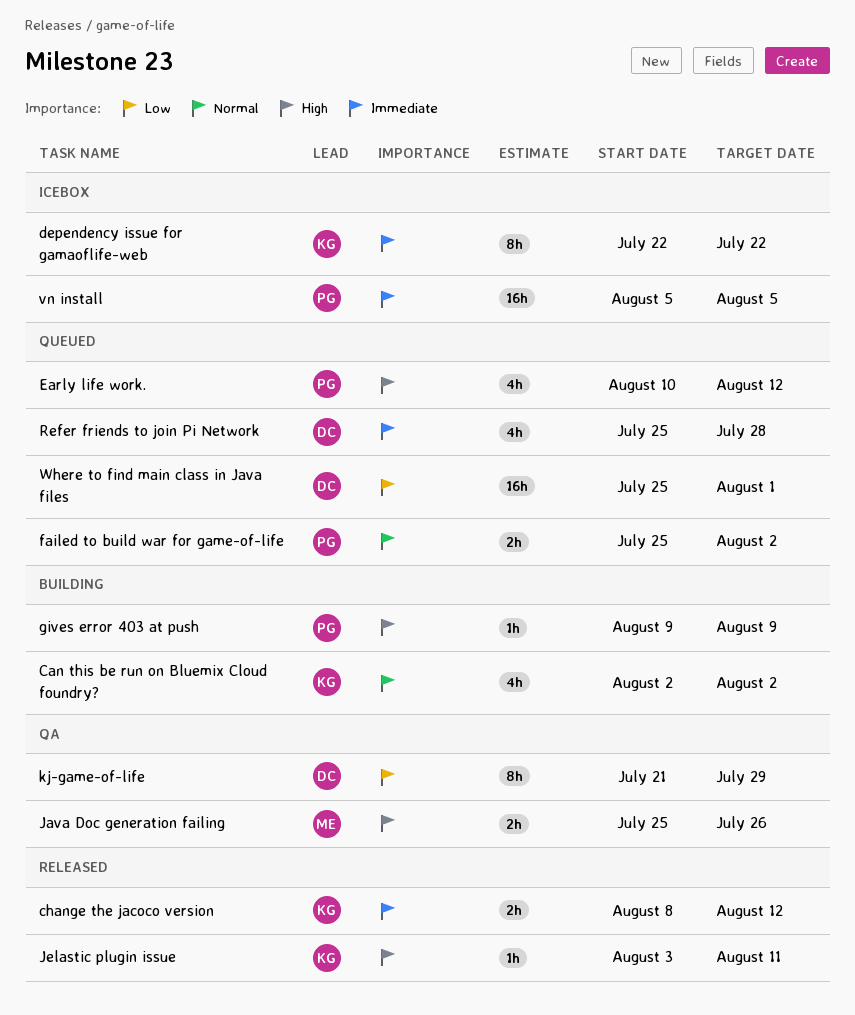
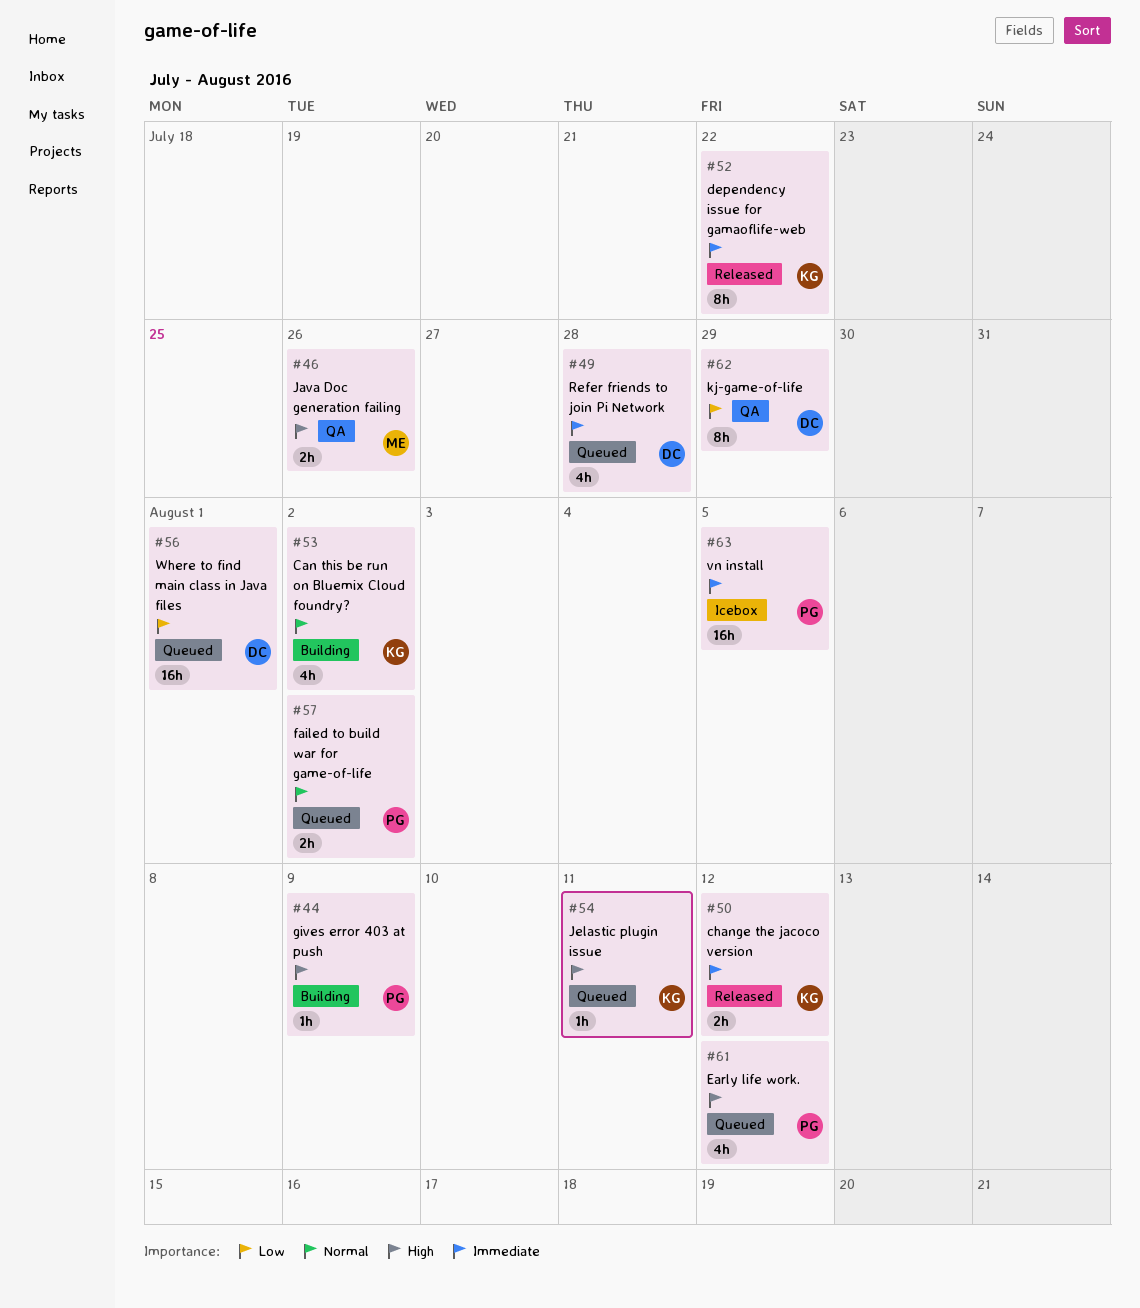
dependency issue for gamaoflife-web, status: Icebox -> Released
Jelastic plugin issue, status: Released -> Queued

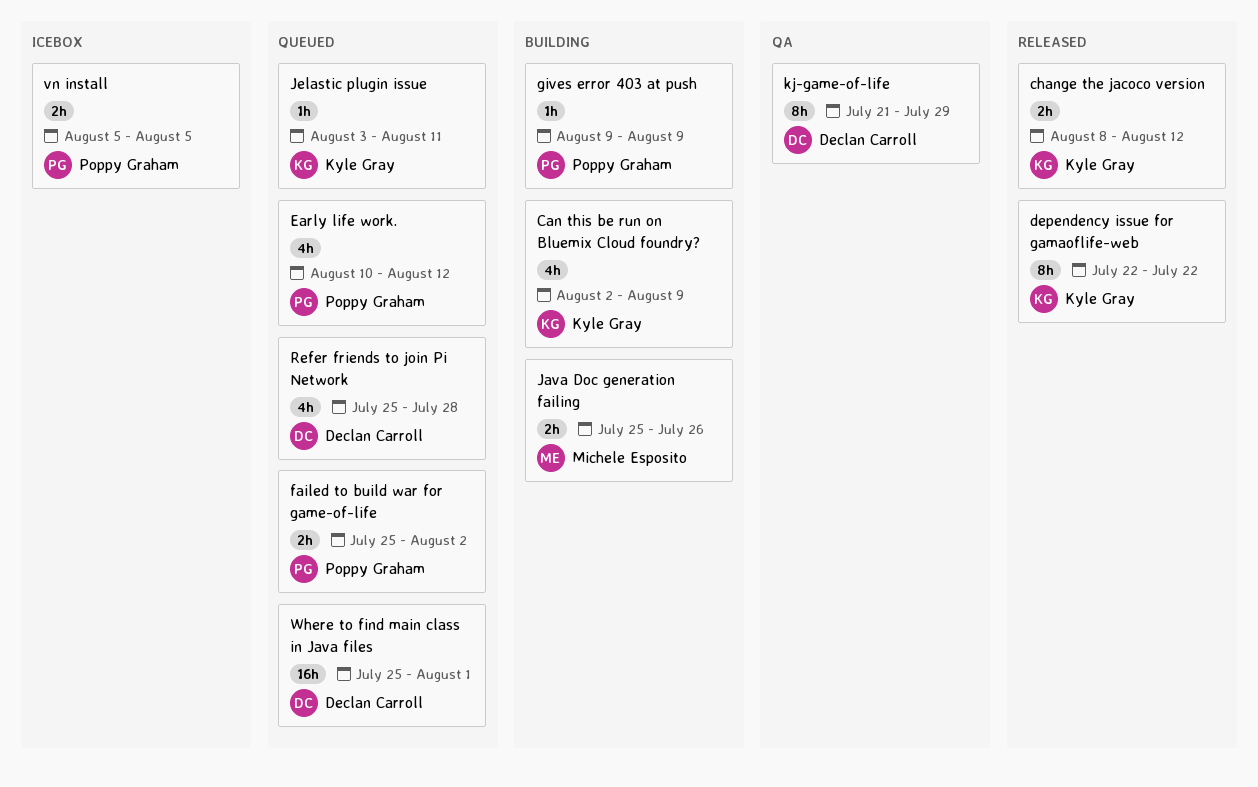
Can this be run on Bluemix Cloud foundry?, due: Aug 2 -> Aug 9
Java Doc generation failing, status: QA -> Building
vn install, estimate: 16h -> 2h

